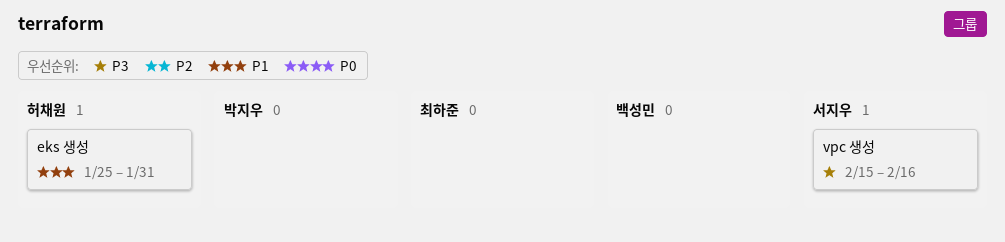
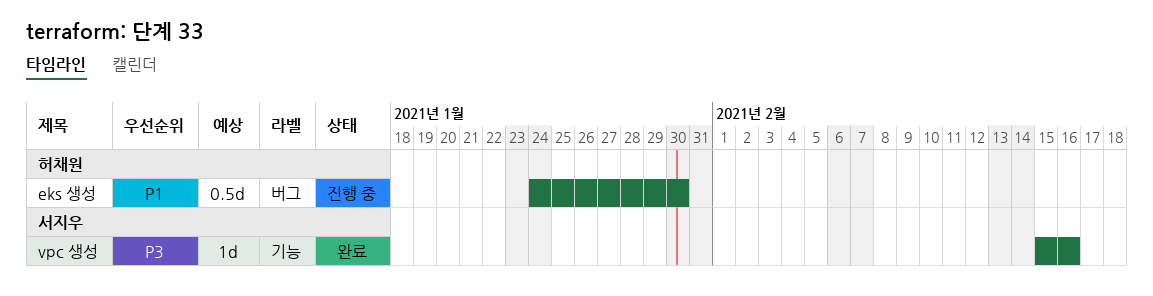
eks 생성, start: Jan 25 -> Jan 24
eks 생성, due: Jan 31 -> Jan 30

